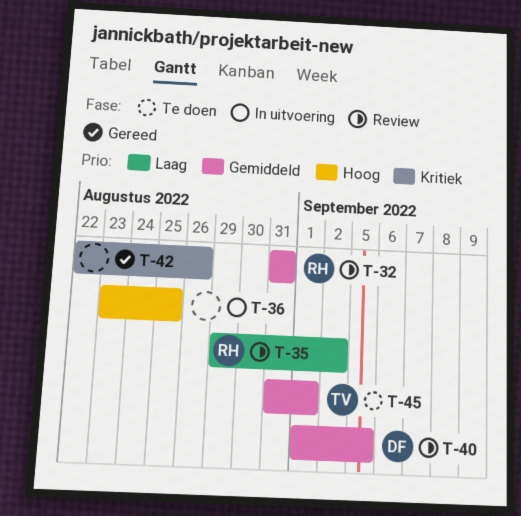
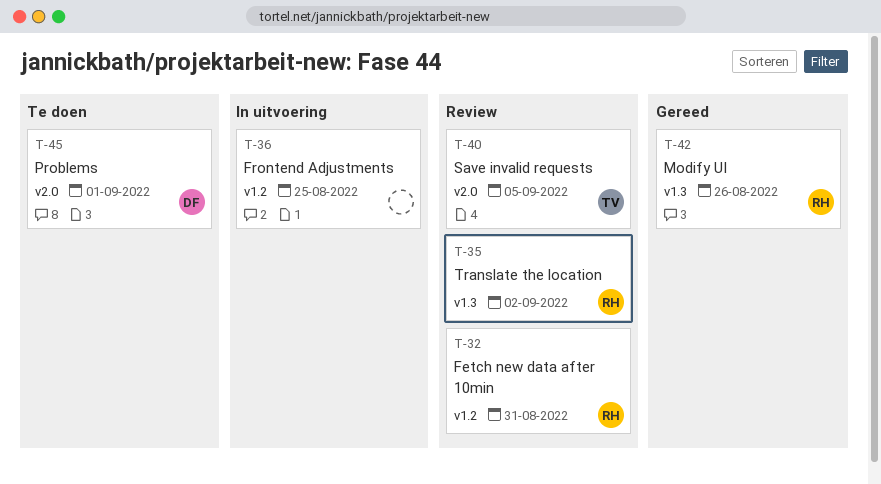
T-40, owner: DF -> TV
T-42, owner: none -> RH
T-45, owner: TV -> DF

